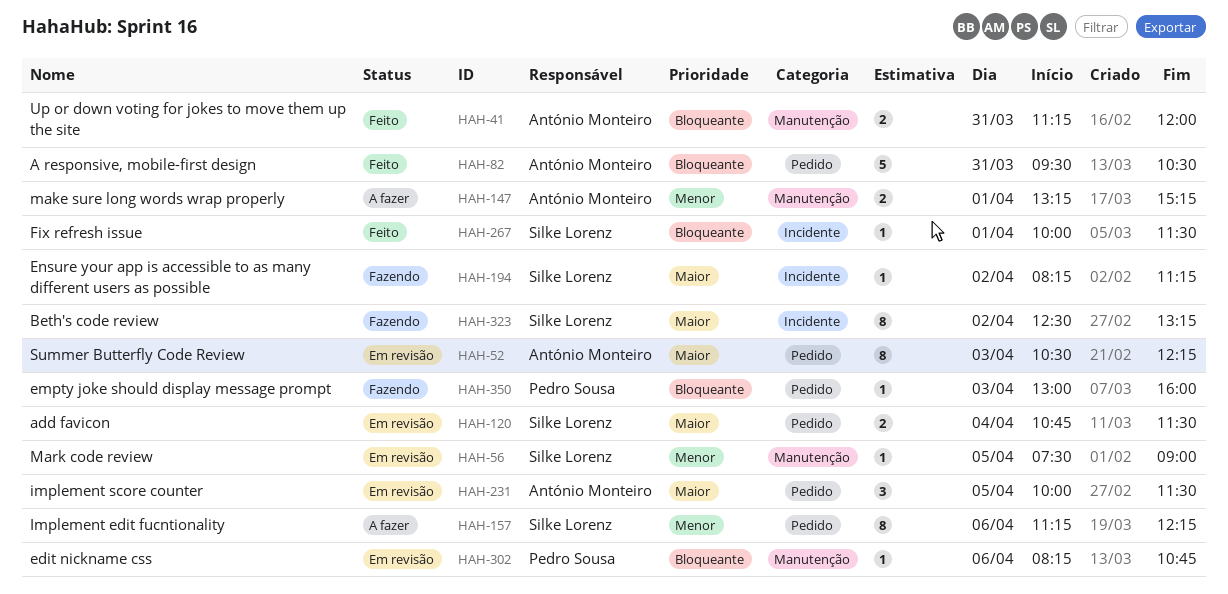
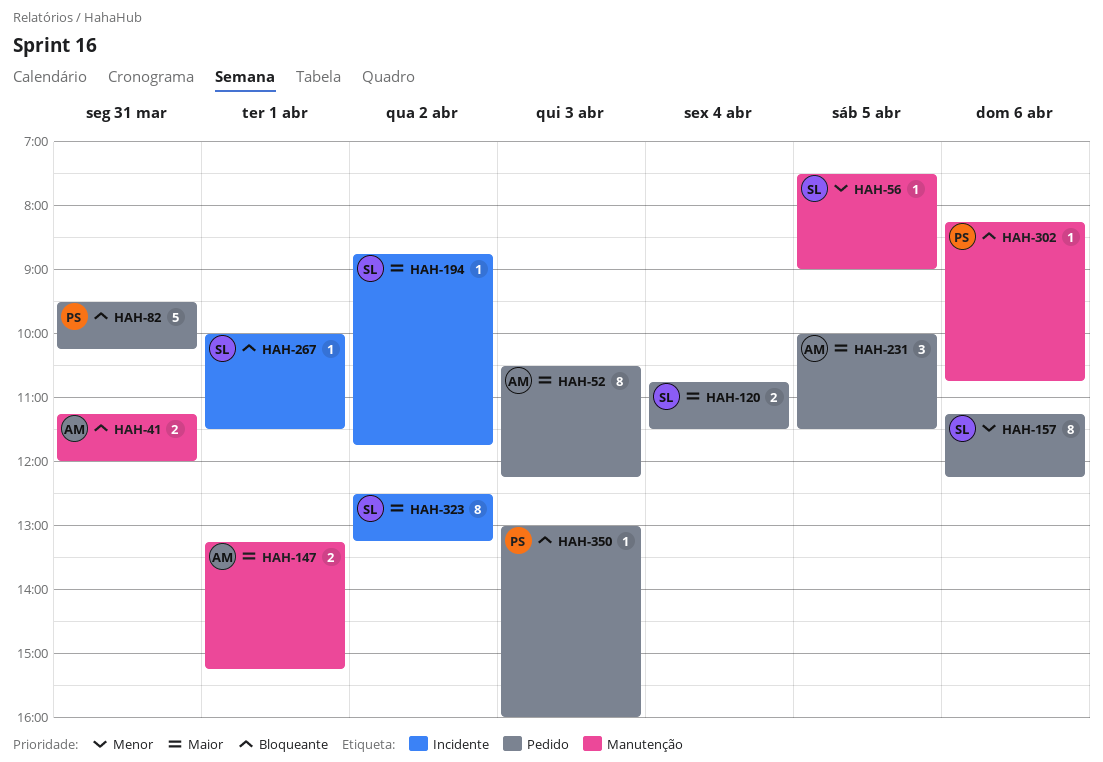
HAH-82, owner: António Monteiro -> Pedro Sousa
HAH-82, ends: 10:30 -> 10:15
HAH-147, priority: Menor -> Maior
HAH-194, begins: 08:15 -> 08:45
HAH-194, ends: 11:15 -> 11:45

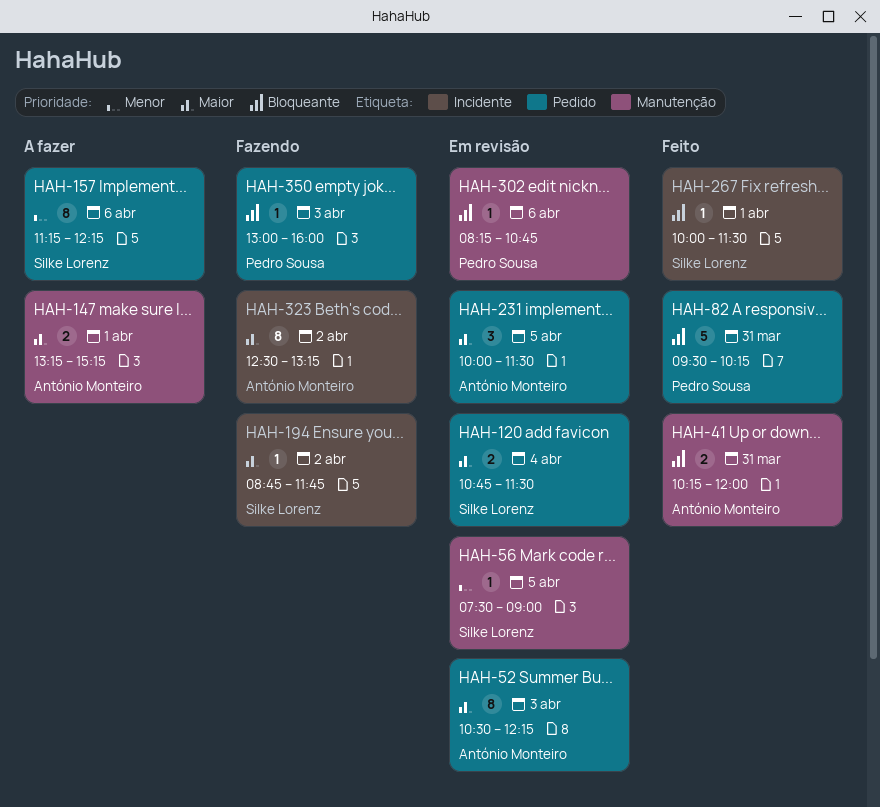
HAH-41, begins: 11:15 -> 10:15
HAH-323, owner: Silke Lorenz -> António Monteiro

